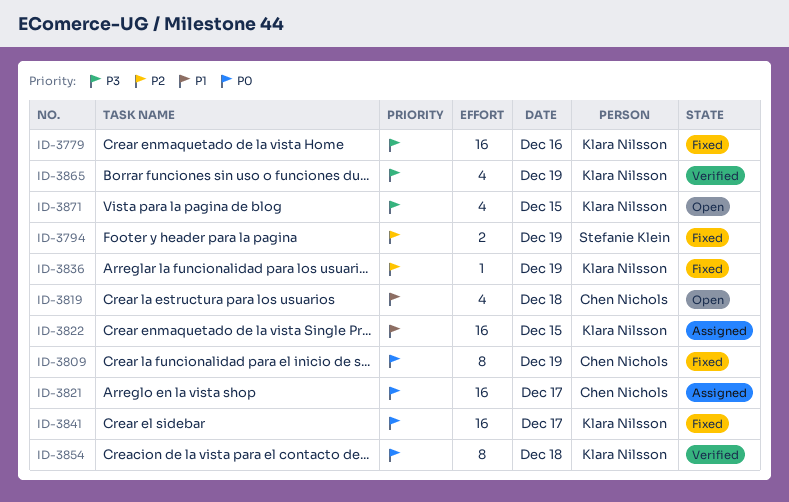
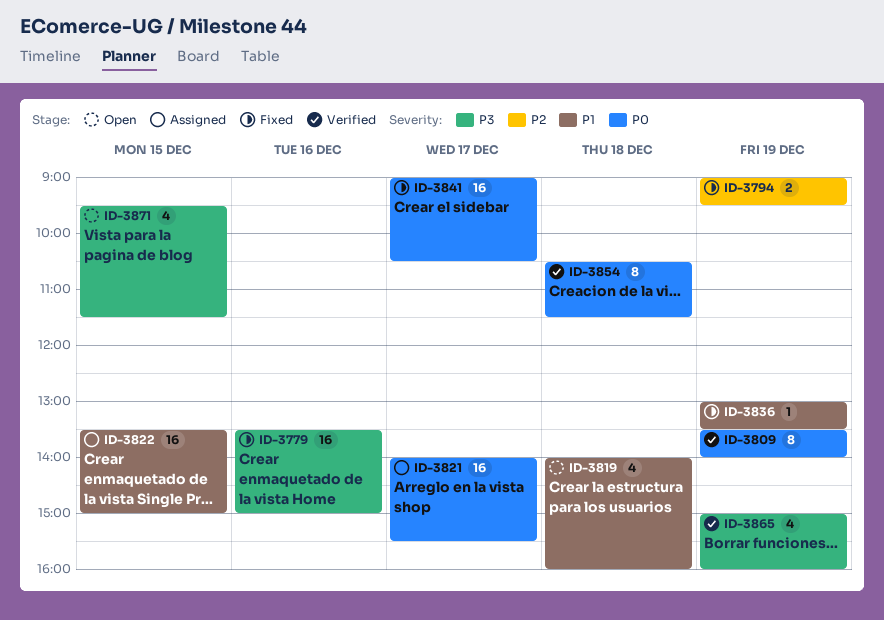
ID-3809, status: Fixed -> Verified
ID-3836, priority: P2 -> P1

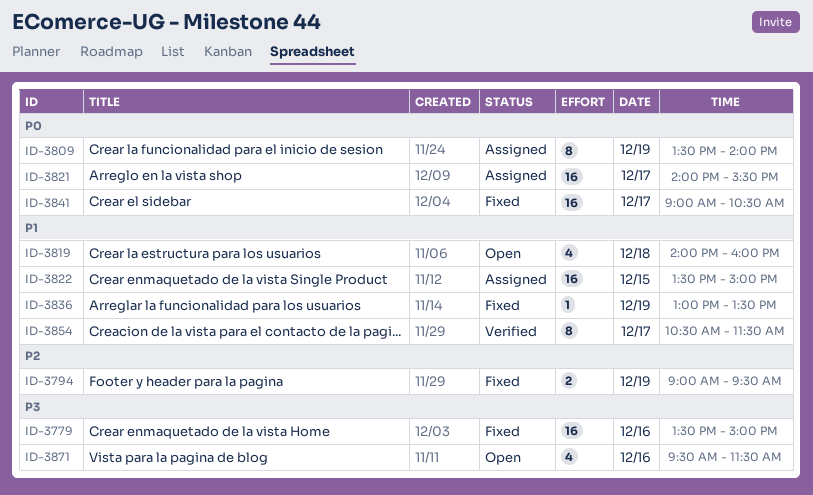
ID-3809, status: Verified -> Assigned
ID-3854, priority: P0 -> P1
ID-3854, day: Dec 18 -> Dec 17
ID-3865: present -> none
ID-3871, day: Dec 15 -> Dec 16

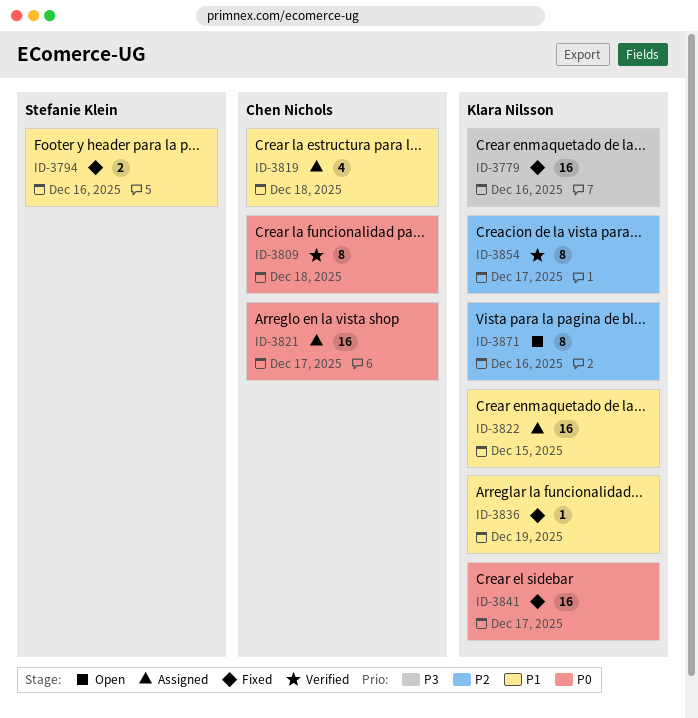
ID-3794, priority: P2 -> P1
ID-3794, day: Dec 19 -> Dec 16
ID-3809, status: Assigned -> Verified
ID-3809, day: Dec 19 -> Dec 18
ID-3819, status: Open -> Assigned
ID-3854, priority: P1 -> P2
ID-3871, priority: P3 -> P2
ID-3871, estimate: 4 -> 8

